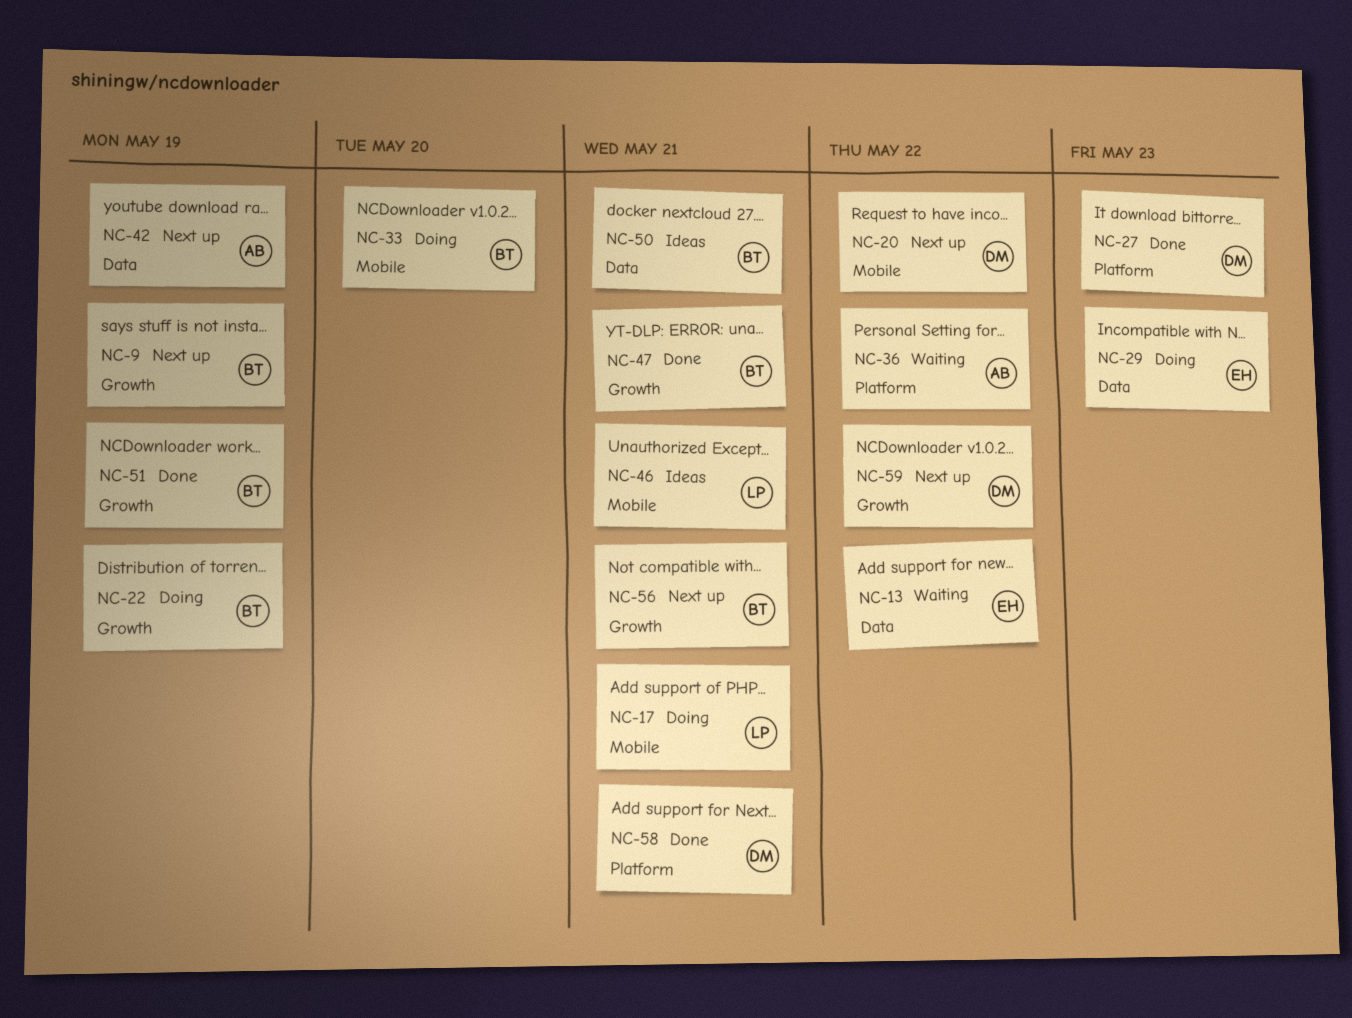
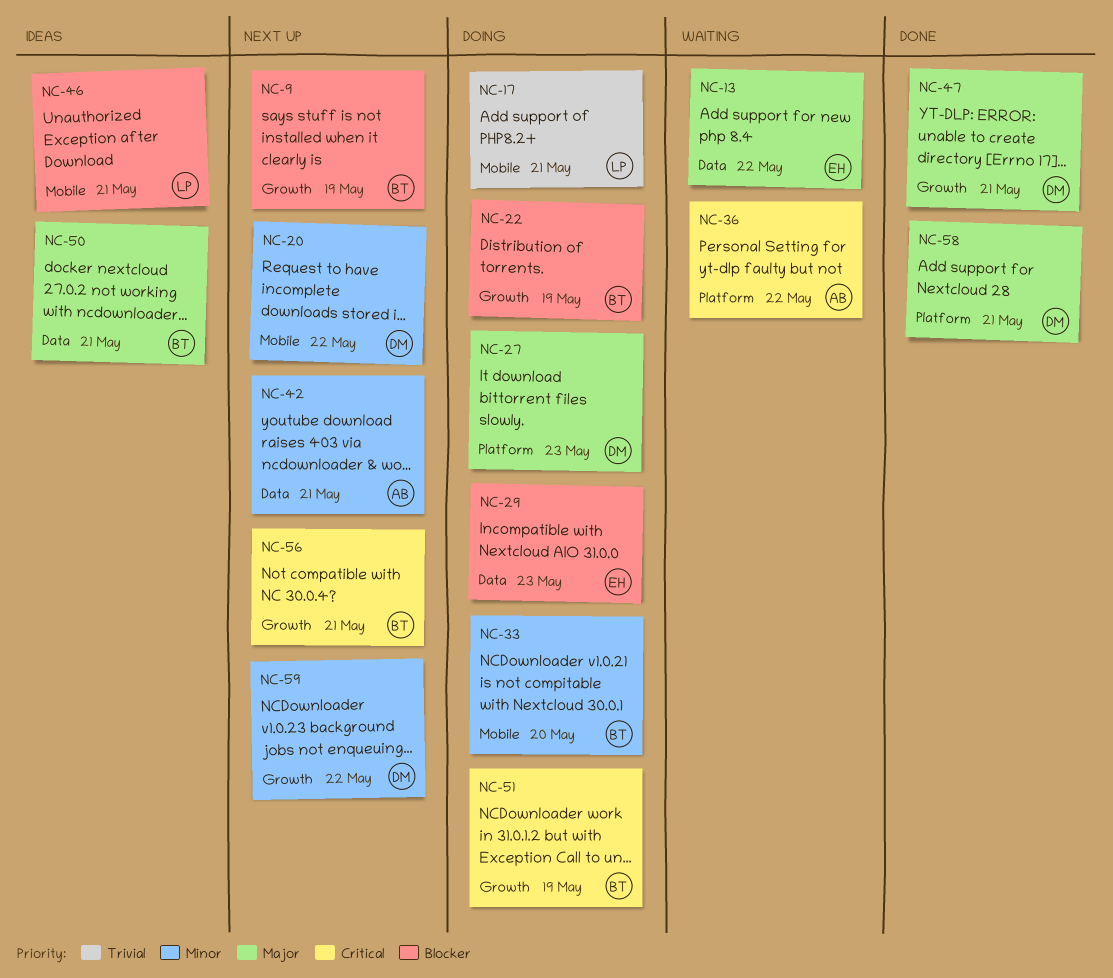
NC-27, status: Done -> Doing
NC-42, due: May 19 -> May 21
NC-47, owner: BT -> DM
NC-51, status: Done -> Doing

